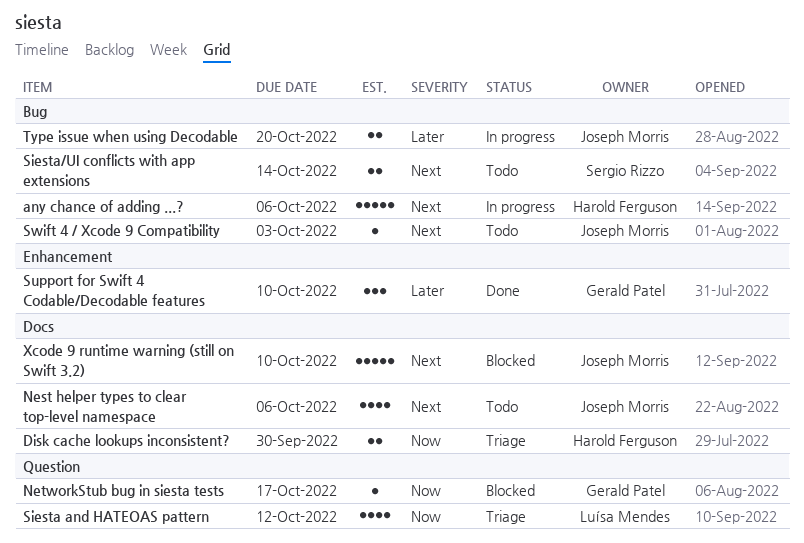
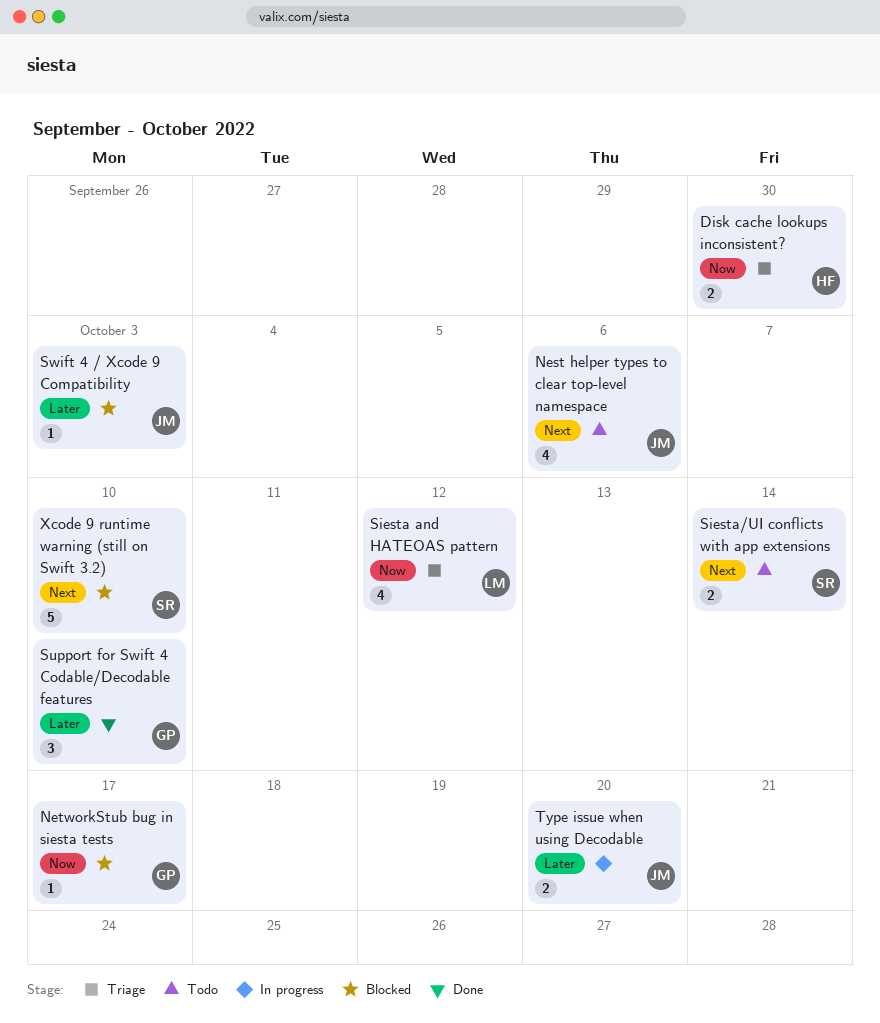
any chance of adding ...?: present -> none
Swift 4 / Xcode 9 Compatibility, status: Todo -> Blocked
Swift 4 / Xcode 9 Compatibility, priority: Next -> Later
Xcode 9 runtime warning (still on Swift 3.2), owner: Joseph Morris -> Sergio Rizzo

